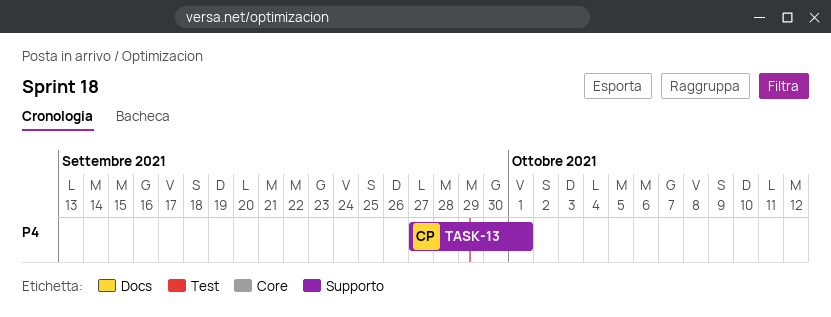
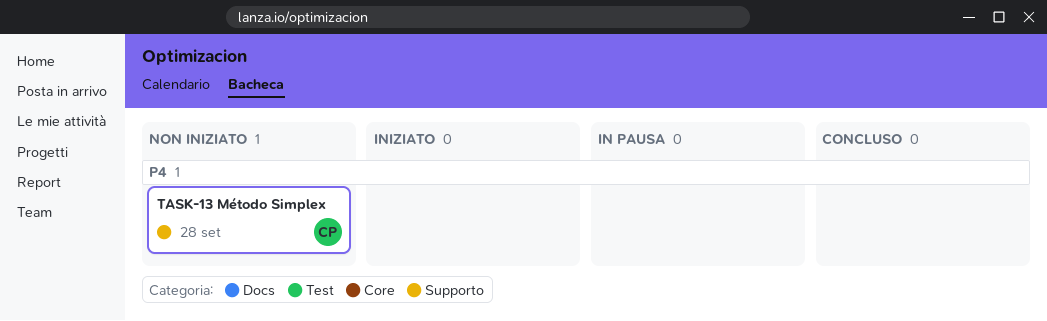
TASK-13, due: Oct 1 -> Sep 28

